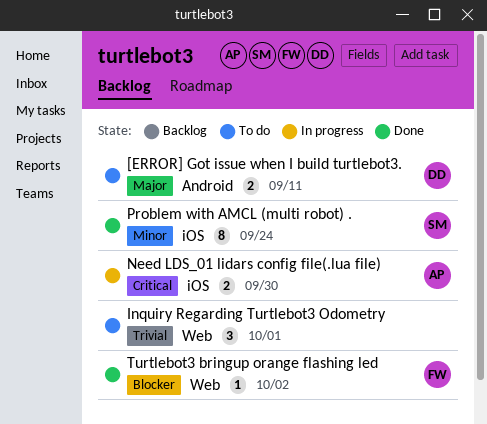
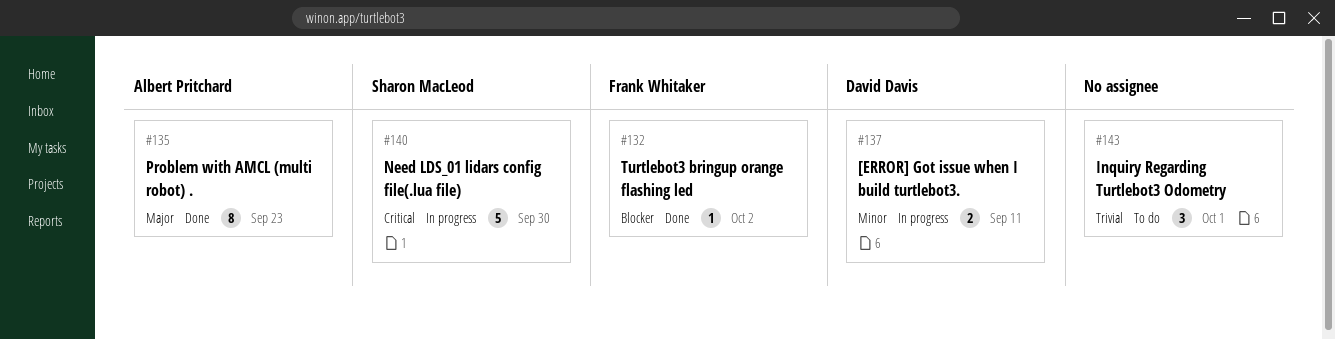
[ERROR] Got issue when I build turtlebot3., status: To do -> In progress
[ERROR] Got issue when I build turtlebot3., priority: Major -> Minor
Need LDS_01 lidars config file(.lua file), owner: Albert Pritchard -> Sharon MacLeod
Need LDS_01 lidars config file(.lua file), estimate: 2 -> 5
Problem with AMCL (multi robot) ., owner: Sharon MacLeod -> Albert Pritchard
Problem with AMCL (multi robot) ., priority: Minor -> Major
Problem with AMCL (multi robot) ., due: Sep 24 -> Sep 23

